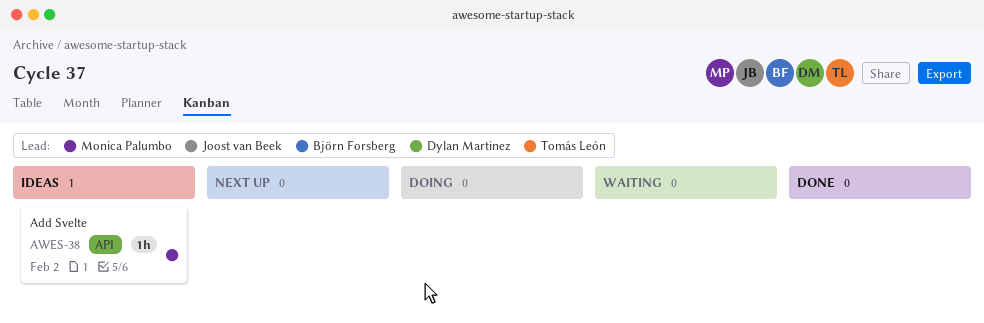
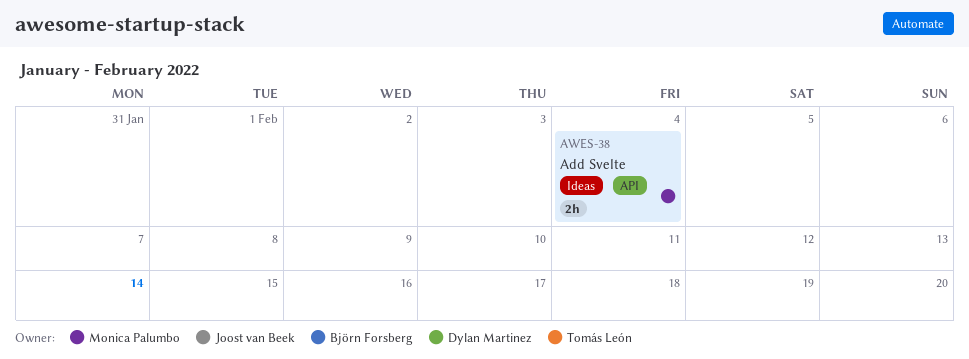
AWES-38, estimate: 1h -> 2h
AWES-38, due: Feb 2 -> Feb 4

